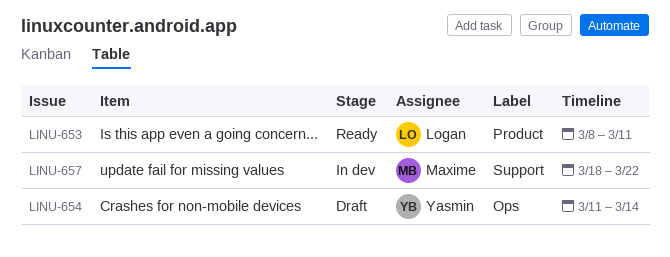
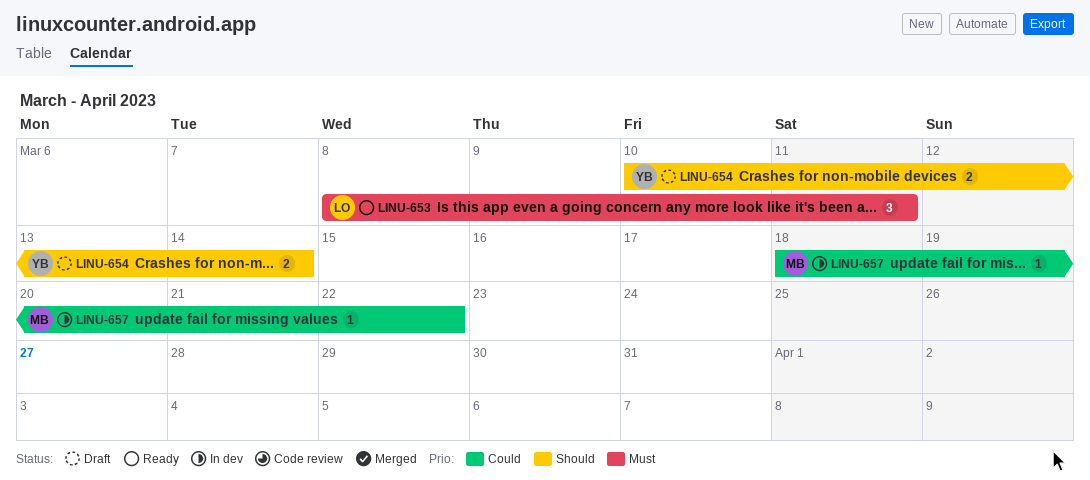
LINU-654, start: Mar 11 -> Mar 10

